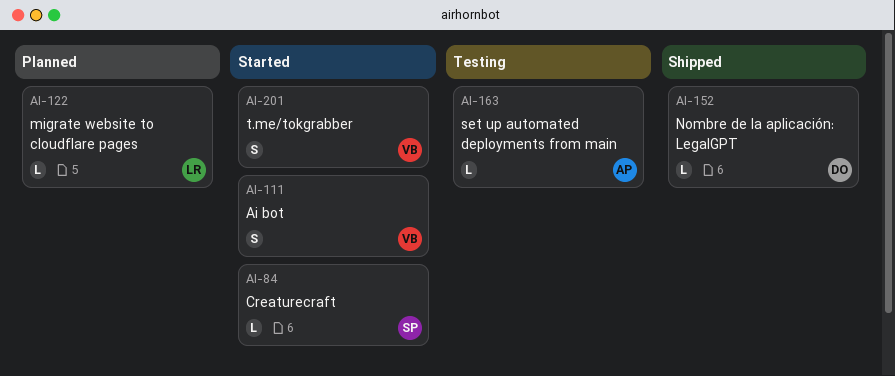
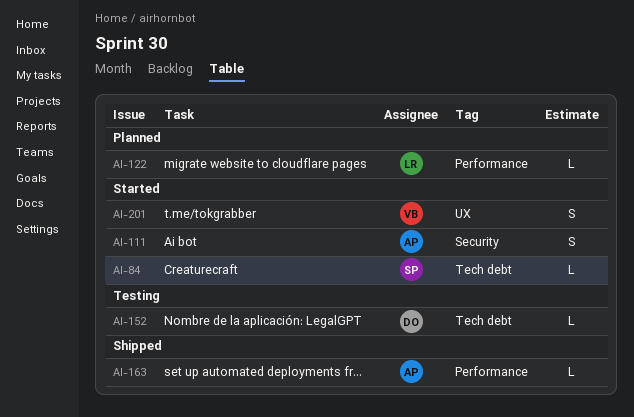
AI-111, owner: VB -> AP
AI-152, status: Shipped -> Testing
AI-163, status: Testing -> Shipped

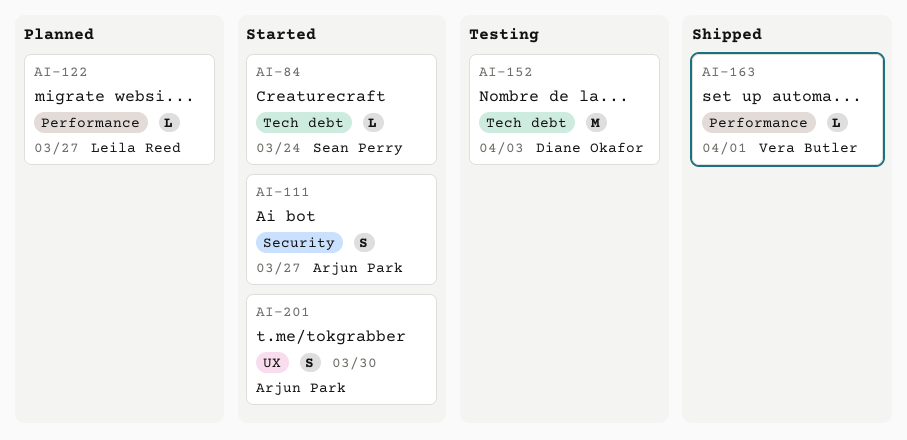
AI-152, estimate: L -> M
AI-163, owner: Arjun Park -> Vera Butler
AI-201, owner: Vera Butler -> Arjun Park

